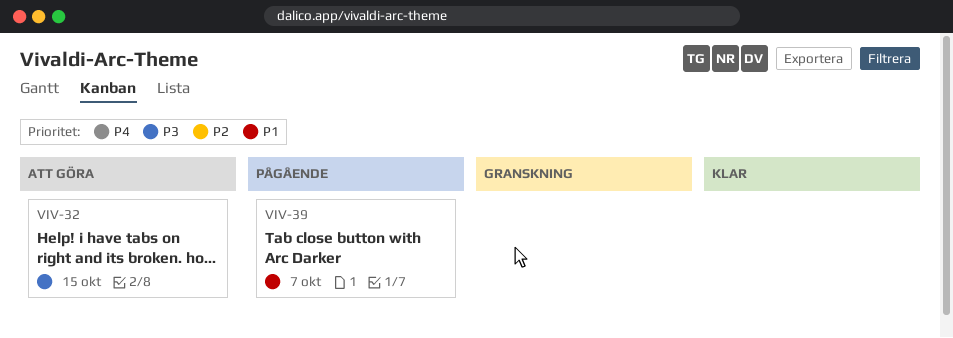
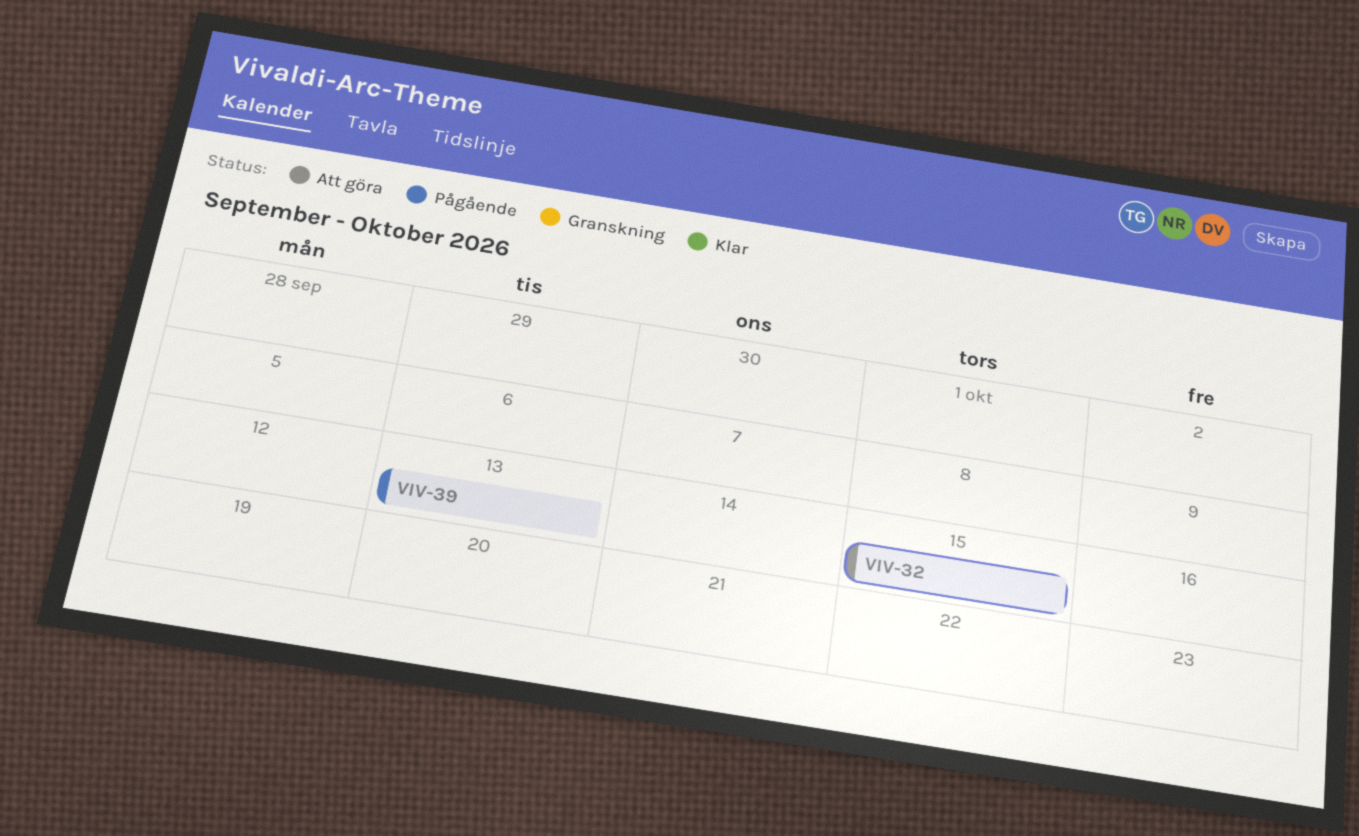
VIV-39, due: Oct 7 -> Oct 13

